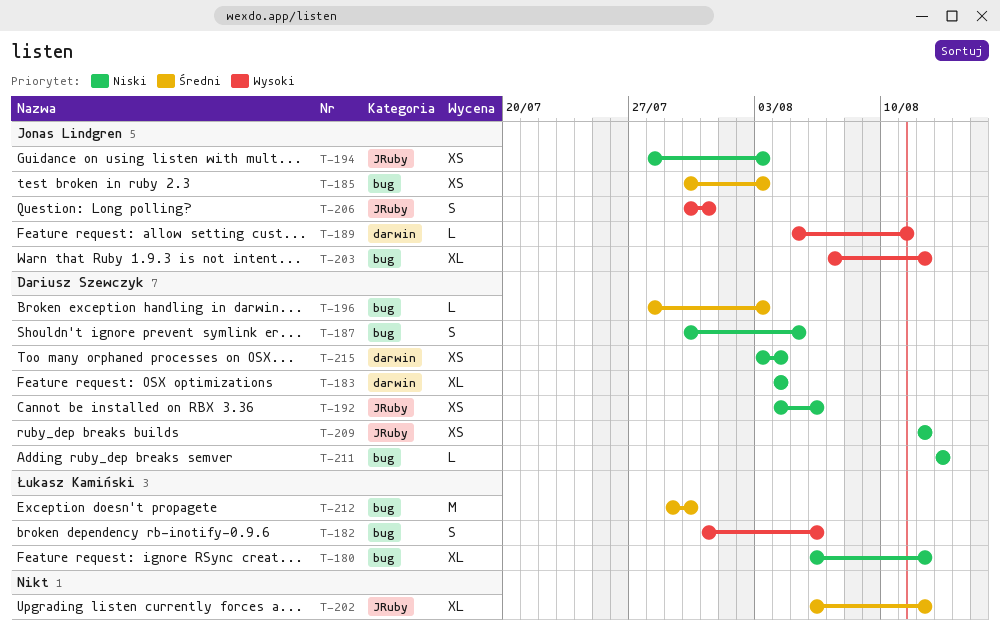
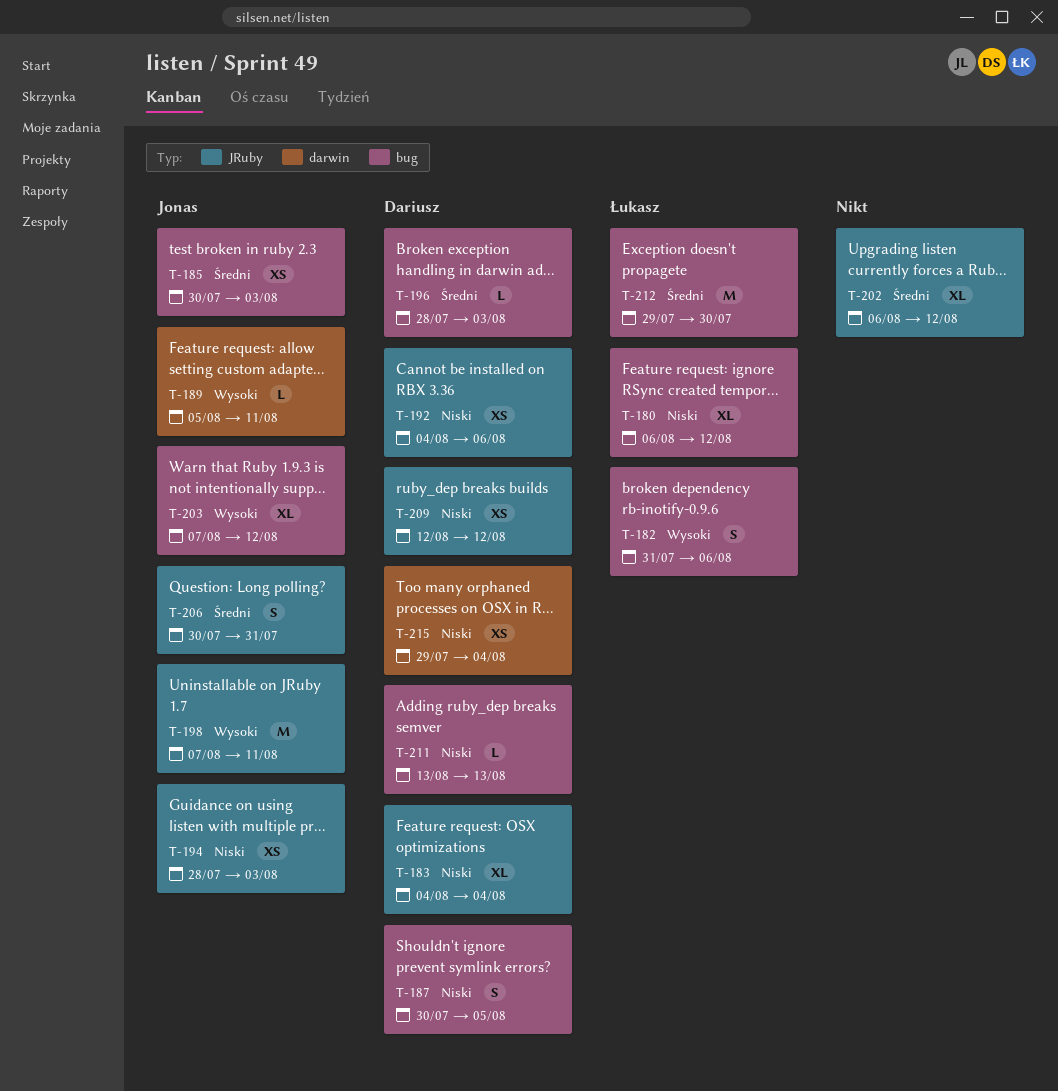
T-183, label: darwin -> JRuby
T-198: none -> present
T-206, priority: Wysoki -> Średni
T-215, start: Aug 3 -> Jul 29

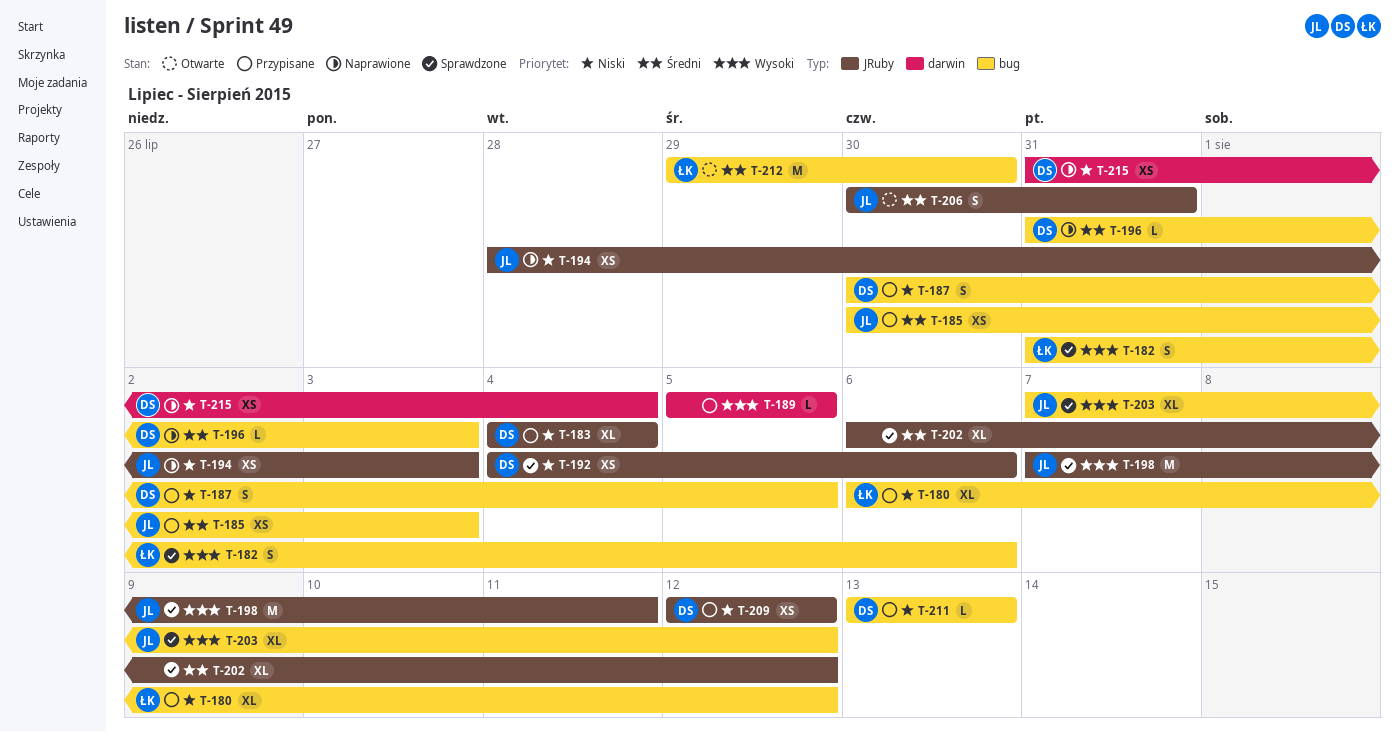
T-189, owner: Jonas -> none
T-189, due: Aug 11 -> Aug 5
T-196, start: Jul 28 -> Jul 31
T-215, start: Jul 29 -> Jul 31

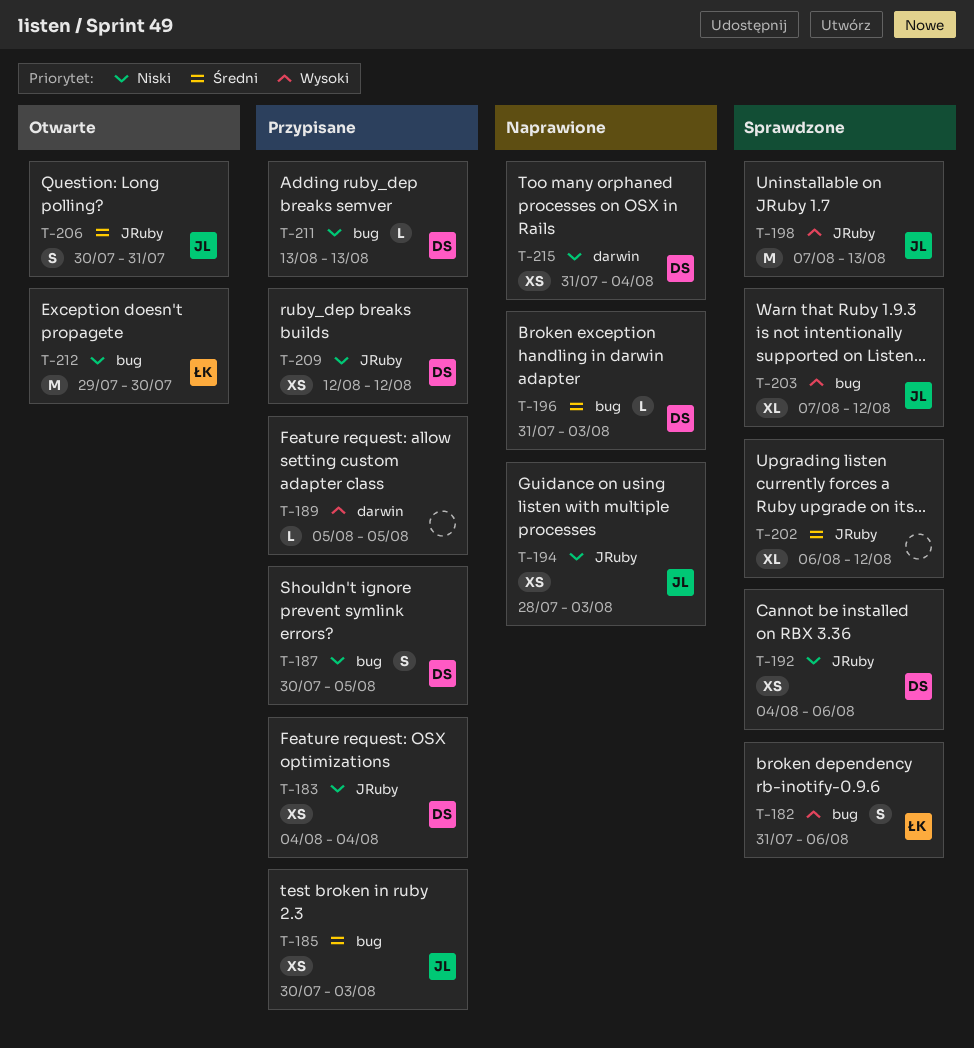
T-180: present -> none
T-183, estimate: XL -> XS
T-198, due: Aug 11 -> Aug 13
T-212, priority: Średni -> Niski

